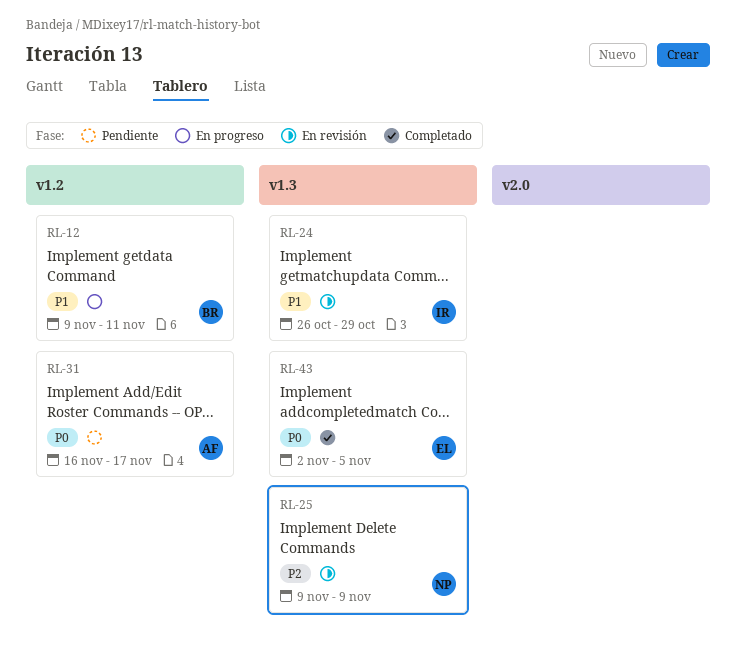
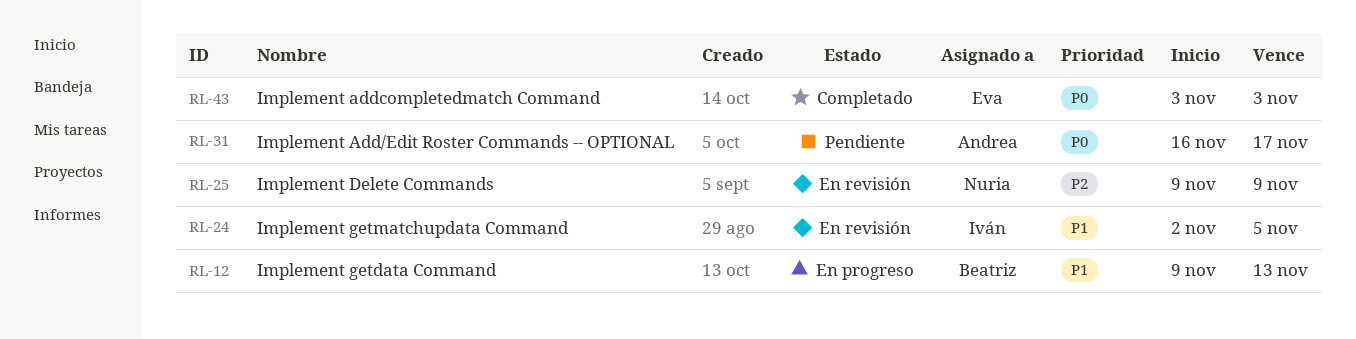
RL-12, due: Nov 11 -> Nov 13
RL-24, start: Oct 26 -> Nov 2
RL-24, due: Oct 29 -> Nov 5
RL-43, start: Nov 2 -> Nov 3
RL-43, due: Nov 5 -> Nov 3

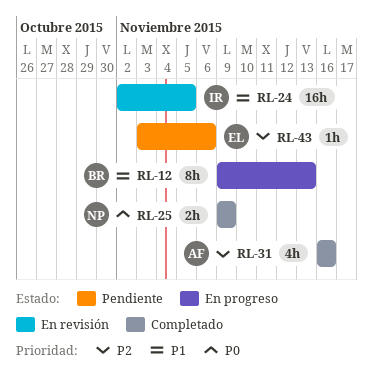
RL-25, status: En revisión -> Completado
RL-25, priority: P2 -> P0
RL-31, status: Pendiente -> Completado
RL-31, priority: P0 -> P2
RL-31, due: Nov 17 -> Nov 16
RL-43, status: Completado -> Pendiente
RL-43, priority: P0 -> P2
RL-43, due: Nov 3 -> Nov 6

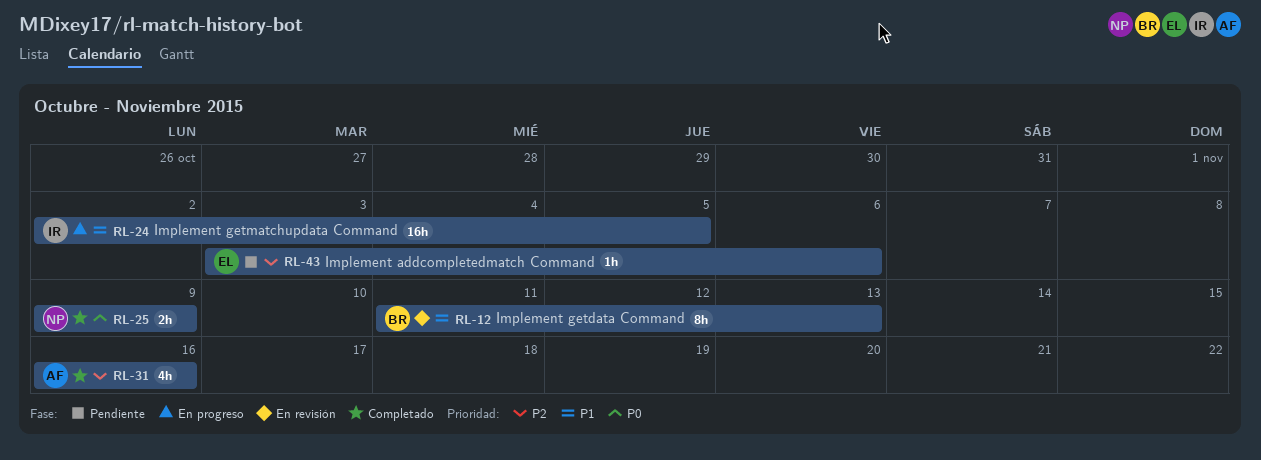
RL-12, status: En progreso -> En revisión
RL-12, start: Nov 9 -> Nov 11
RL-24, status: En revisión -> En progreso

